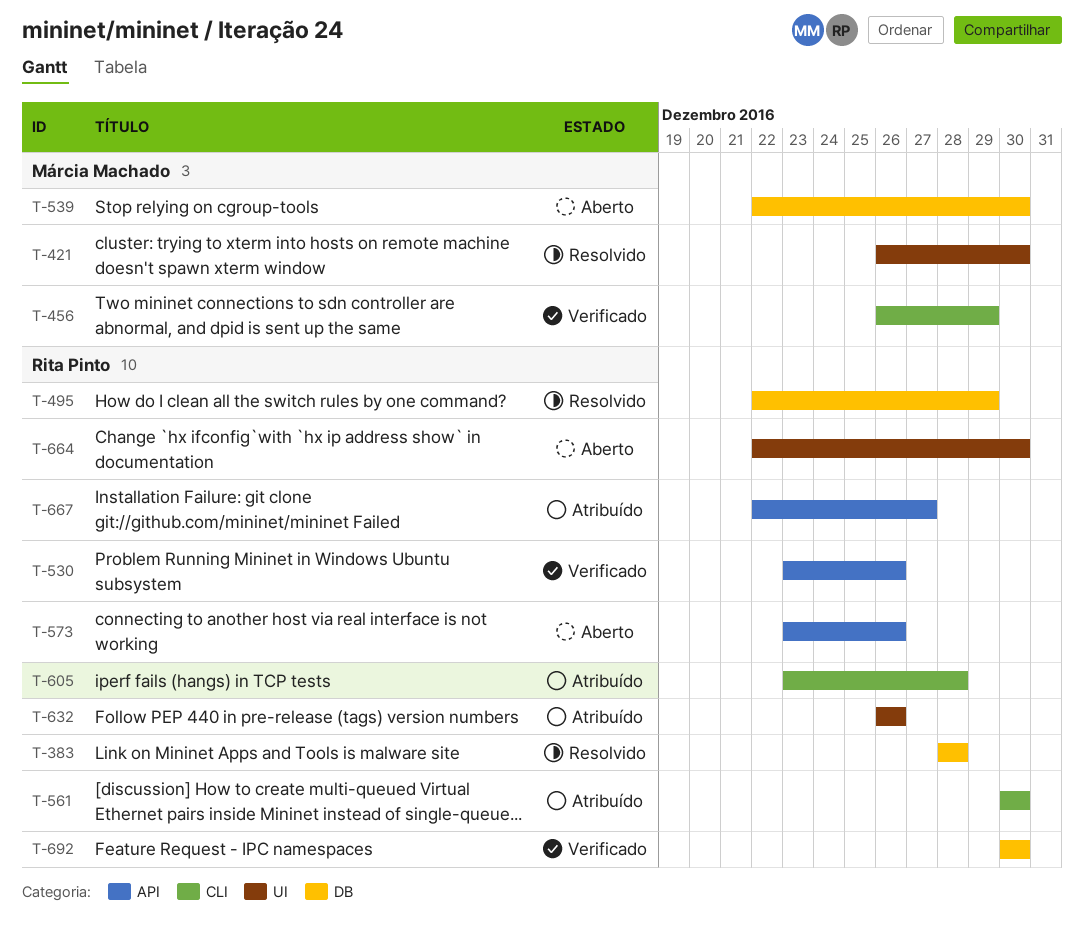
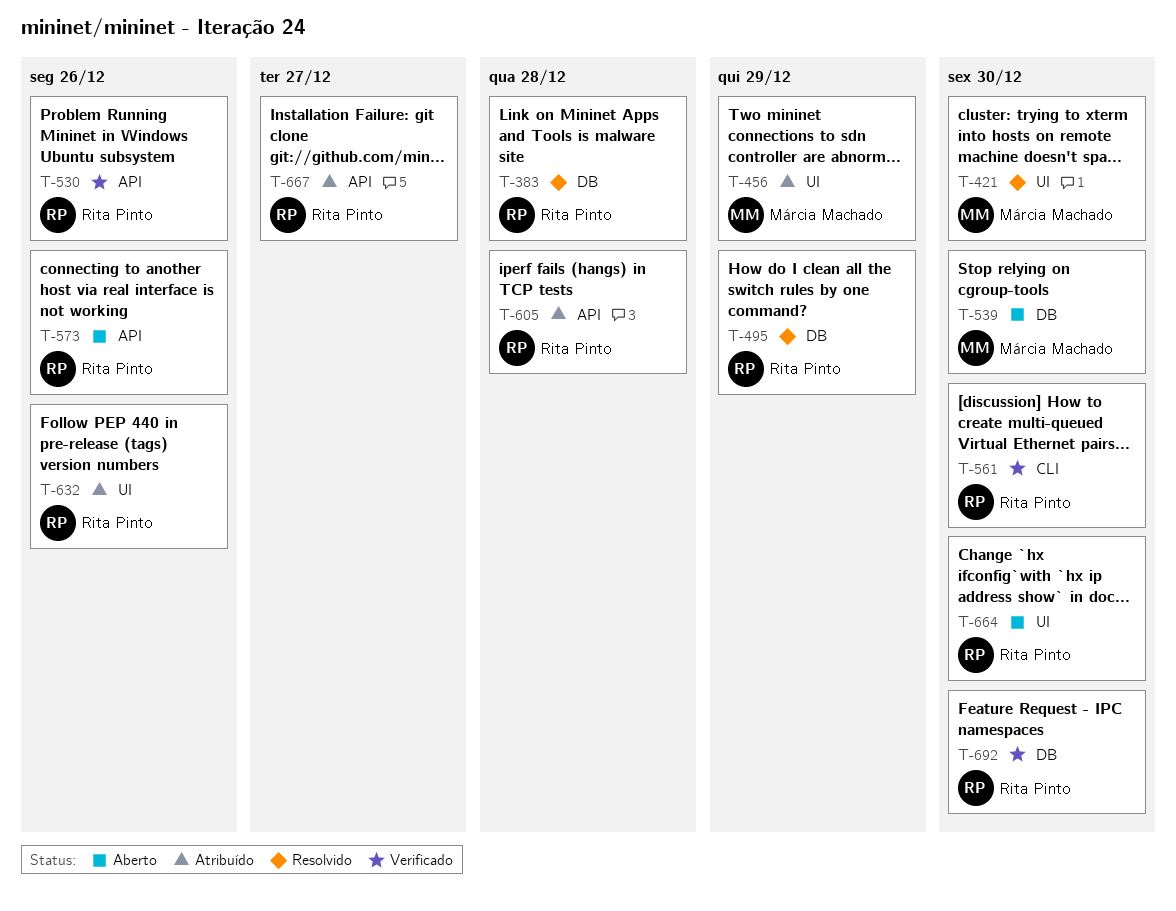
T-456, status: Verificado -> Atribuído
T-456, label: CLI -> UI
T-561, status: Atribuído -> Verificado
T-605, label: CLI -> API

